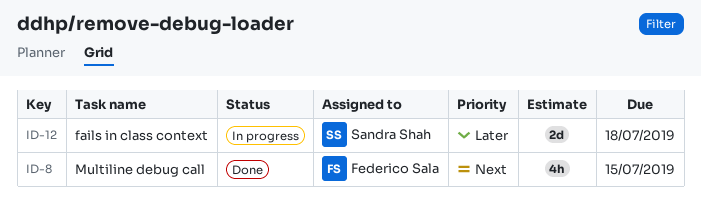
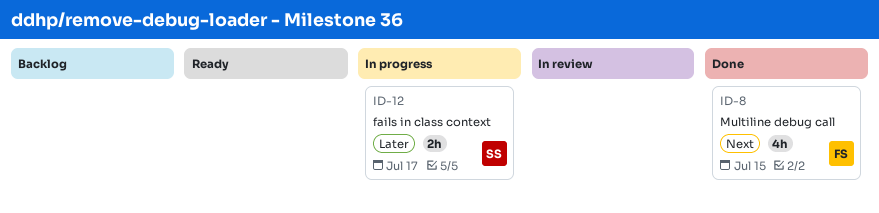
ID-12, estimate: 2d -> 2h
ID-12, due: Jul 18 -> Jul 17

